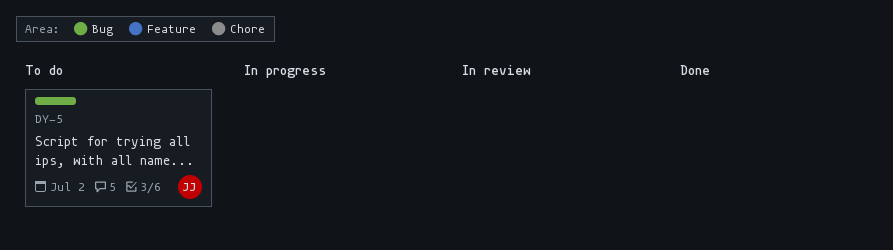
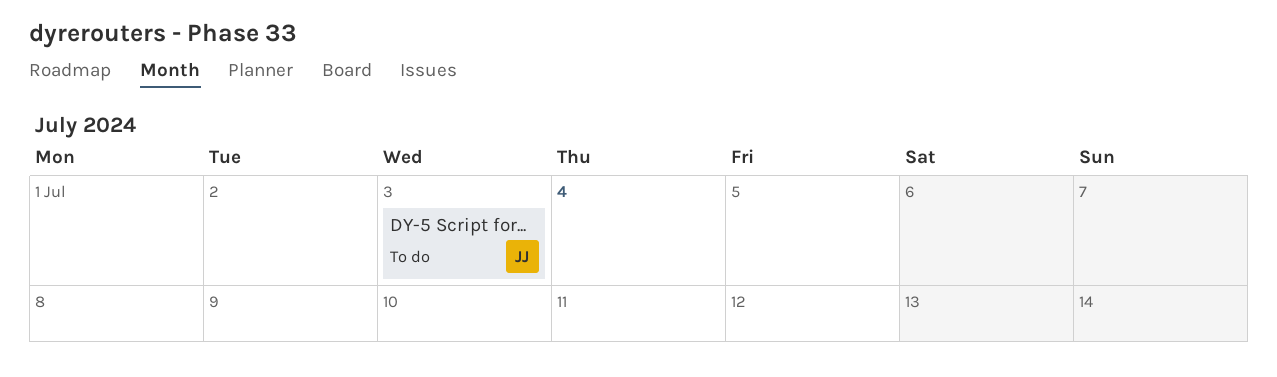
DY-5, due: Jul 2 -> Jul 3

